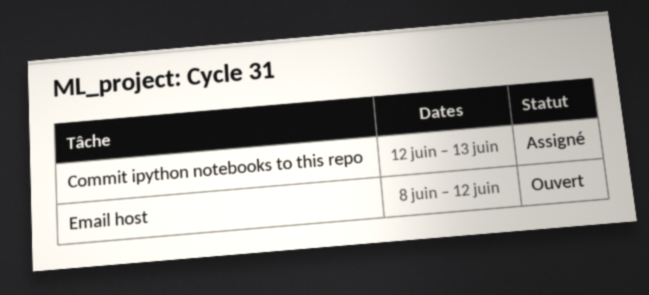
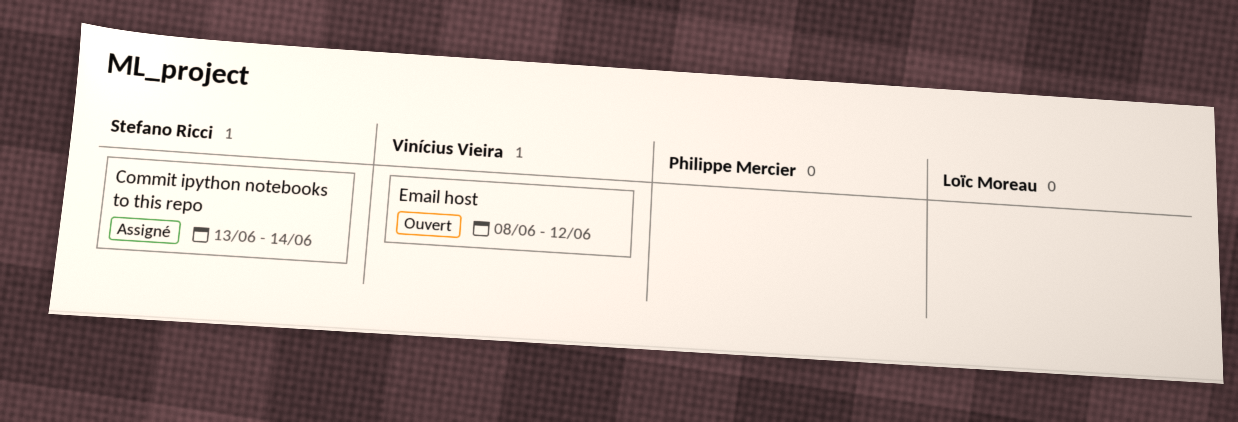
Commit ipython notebooks to this repo, start: Jun 12 -> Jun 13
Commit ipython notebooks to this repo, due: Jun 13 -> Jun 14

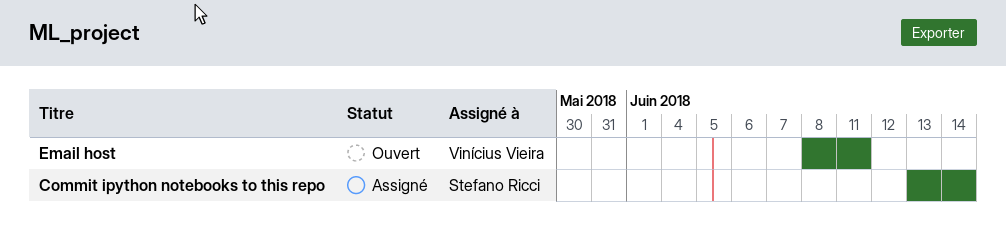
Email host, due: Jun 12 -> Jun 11

